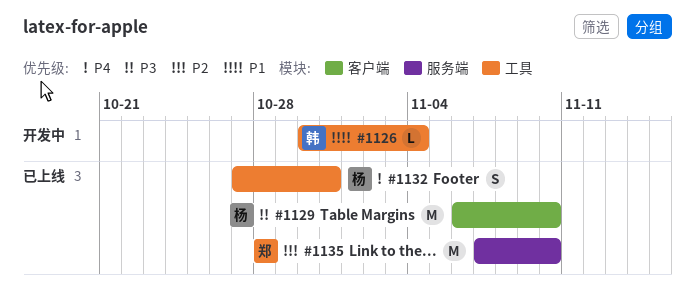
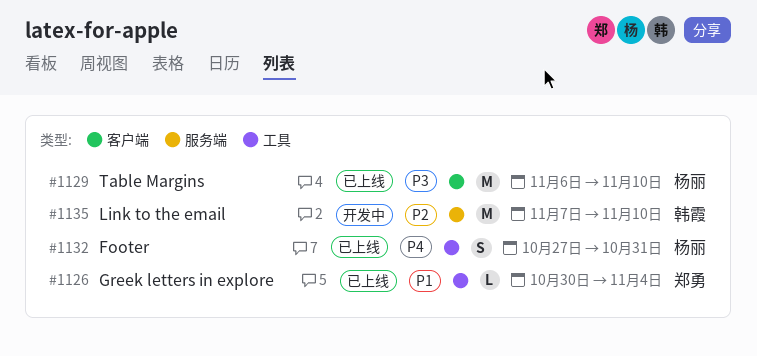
#1126, status: 开发中 -> 已上线
#1126, owner: 韩霞 -> 郑勇
#1135, status: 已上线 -> 开发中
#1135, owner: 郑勇 -> 韩霞

